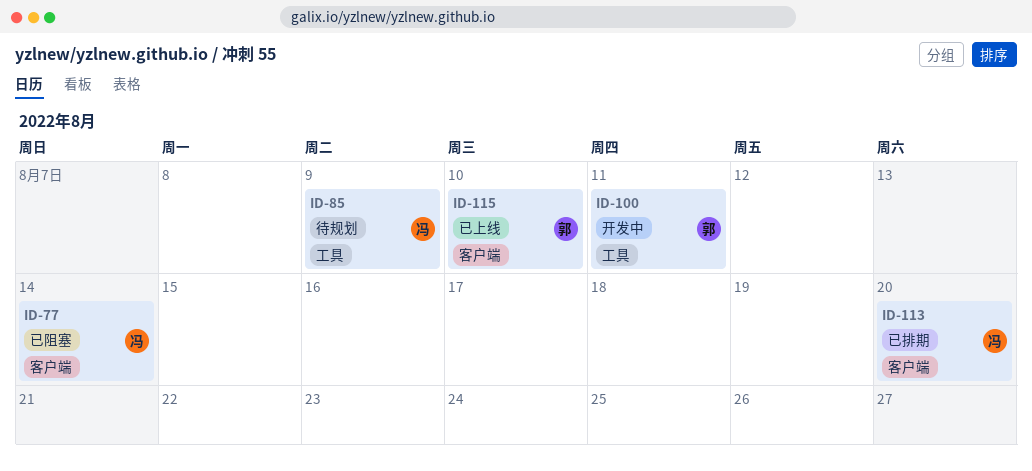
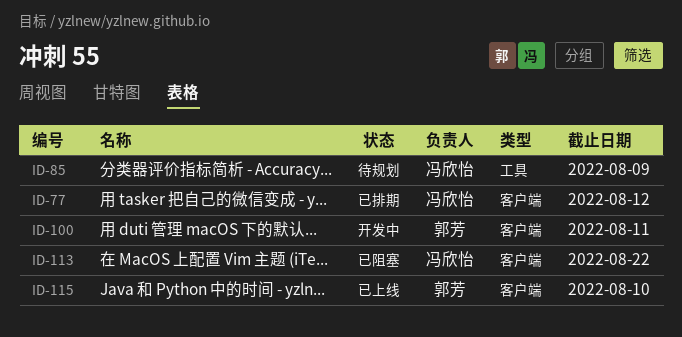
ID-77, status: 已阻塞 -> 已排期
ID-77, due: Aug 14 -> Aug 12
ID-100, label: 工具 -> 客户端
ID-113, status: 已排期 -> 已阻塞
ID-113, due: Aug 20 -> Aug 22

